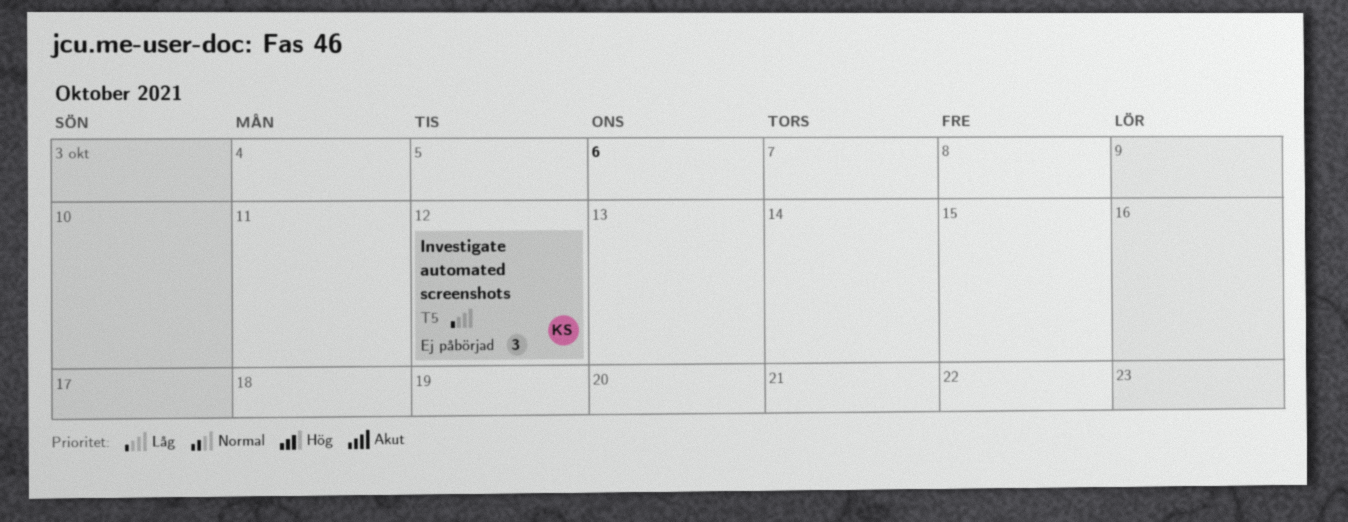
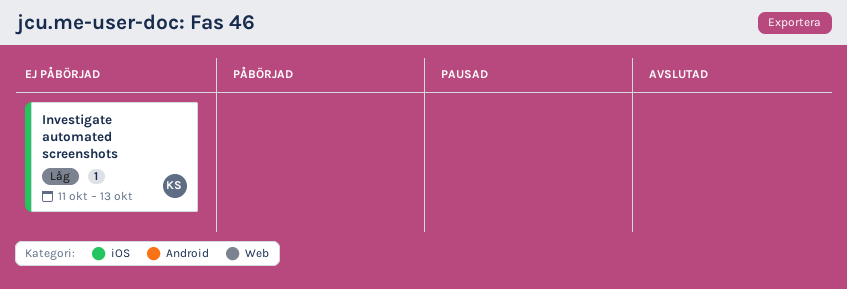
Investigate automated screenshots, estimate: 3 -> 1
Investigate automated screenshots, due: Oct 12 -> Oct 13

